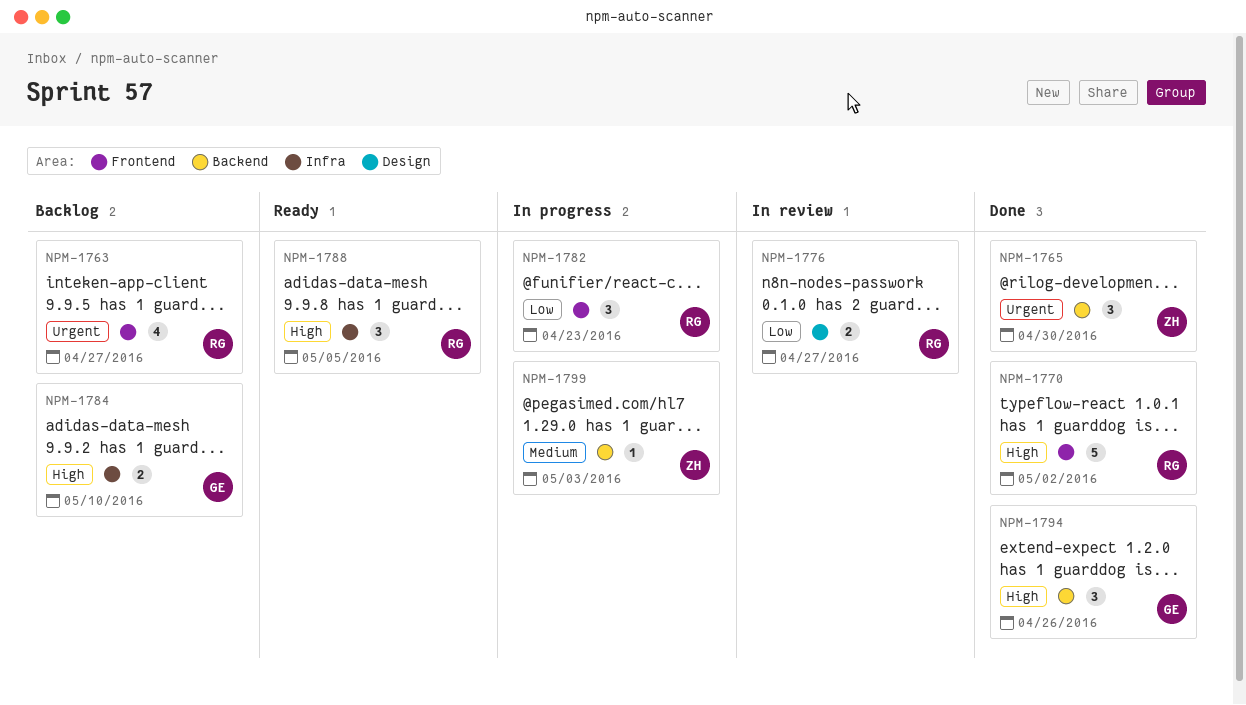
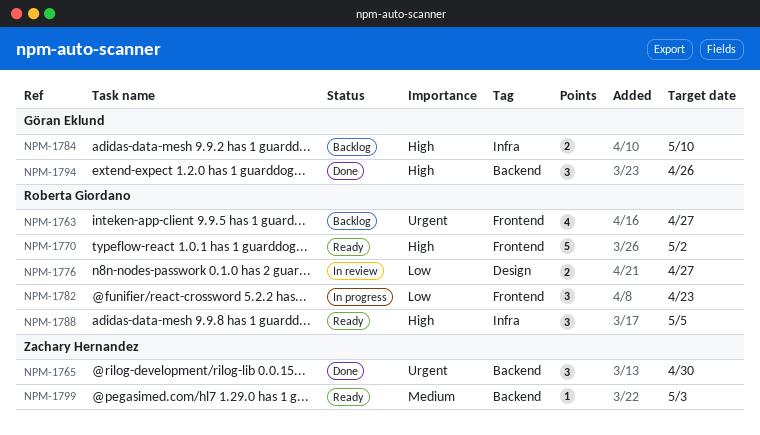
NPM-1770, status: Done -> Ready
NPM-1799, status: In progress -> Ready

